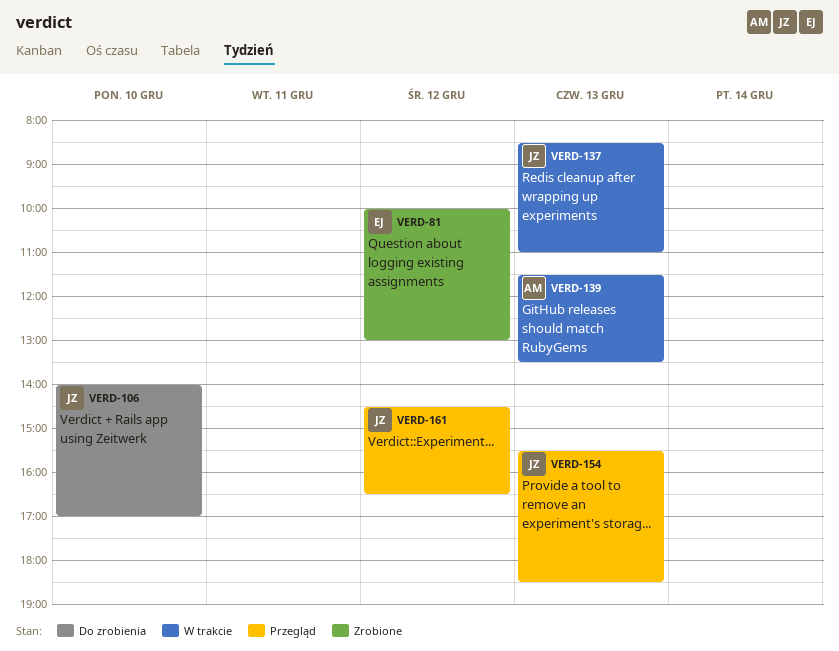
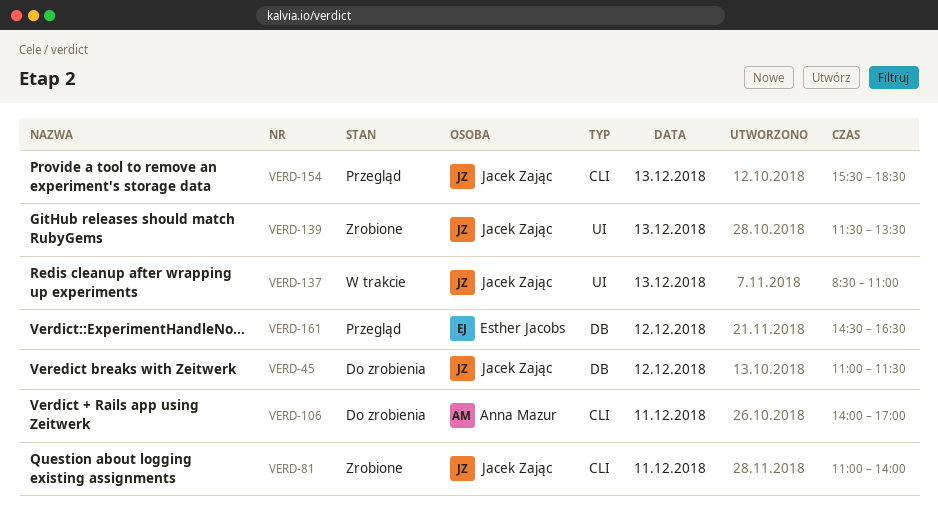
VERD-45: none -> present
VERD-81, owner: Esther Jacobs -> Jacek Zając
VERD-81, day: Dec 12 -> Dec 11
VERD-81, begins: 10:00 -> 11:00
VERD-81, ends: 13:00 -> 14:00
VERD-106, owner: Jacek Zając -> Anna Mazur
VERD-106, day: Dec 10 -> Dec 11
VERD-139, status: W trakcie -> Zrobione
VERD-139, owner: Anna Mazur -> Jacek Zając
VERD-161, owner: Jacek Zając -> Esther Jacobs

